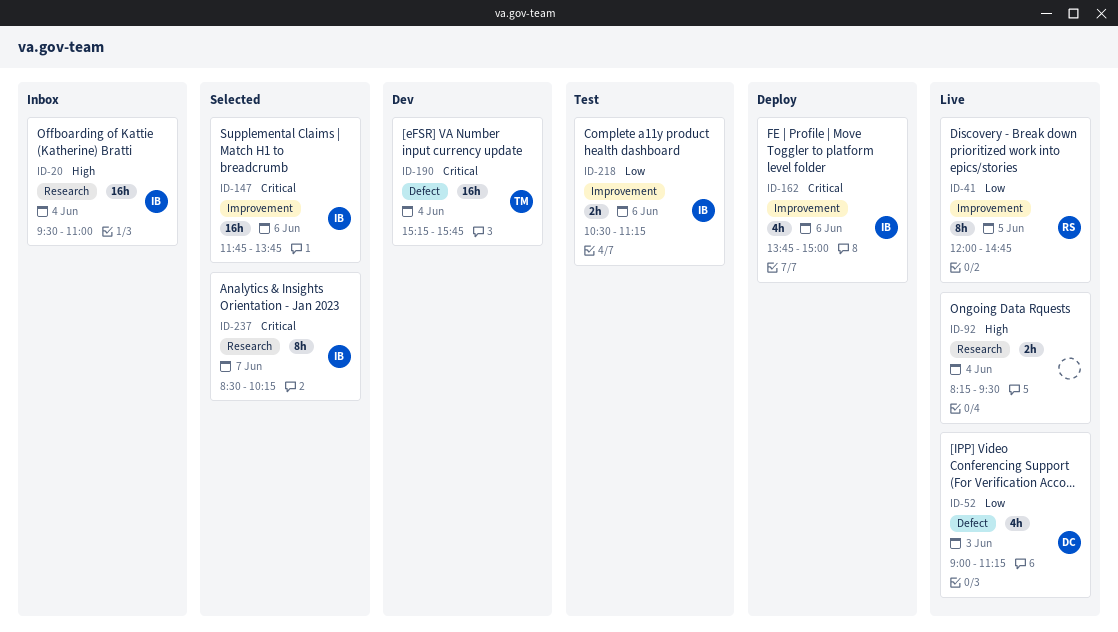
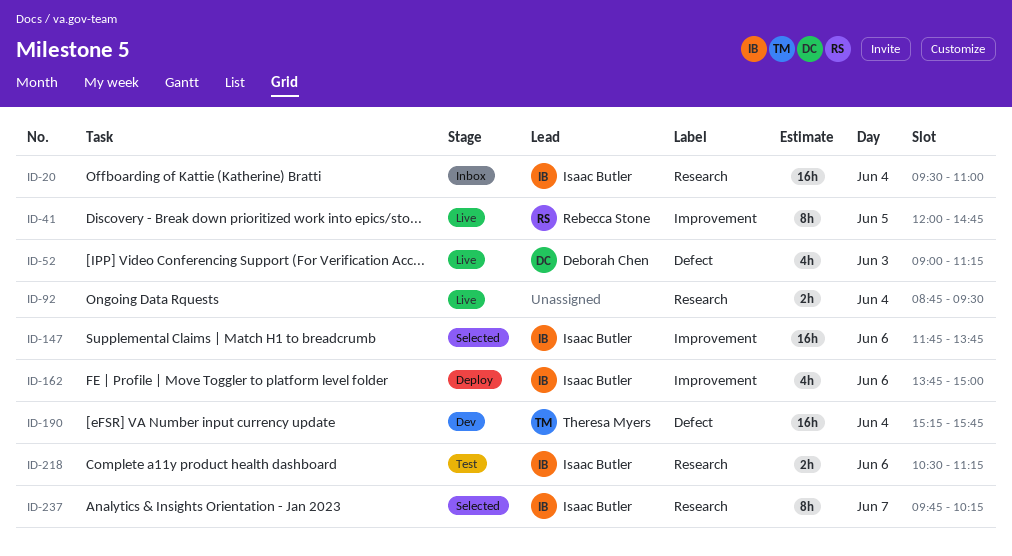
ID-92, begins: 08:15 -> 08:45
ID-218, label: Improvement -> Research
ID-237, begins: 08:30 -> 09:45

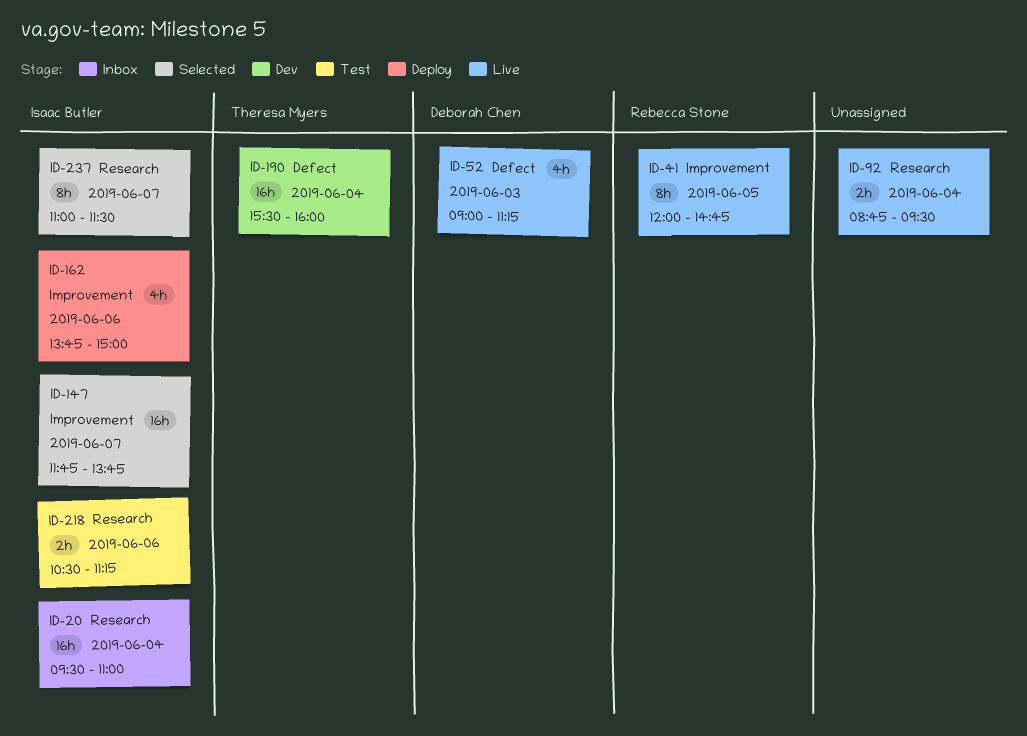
ID-147, day: Jun 6 -> Jun 7
ID-190, begins: 15:15 -> 15:30
ID-190, ends: 15:45 -> 16:00
ID-237, begins: 09:45 -> 11:00
ID-237, ends: 10:15 -> 11:30

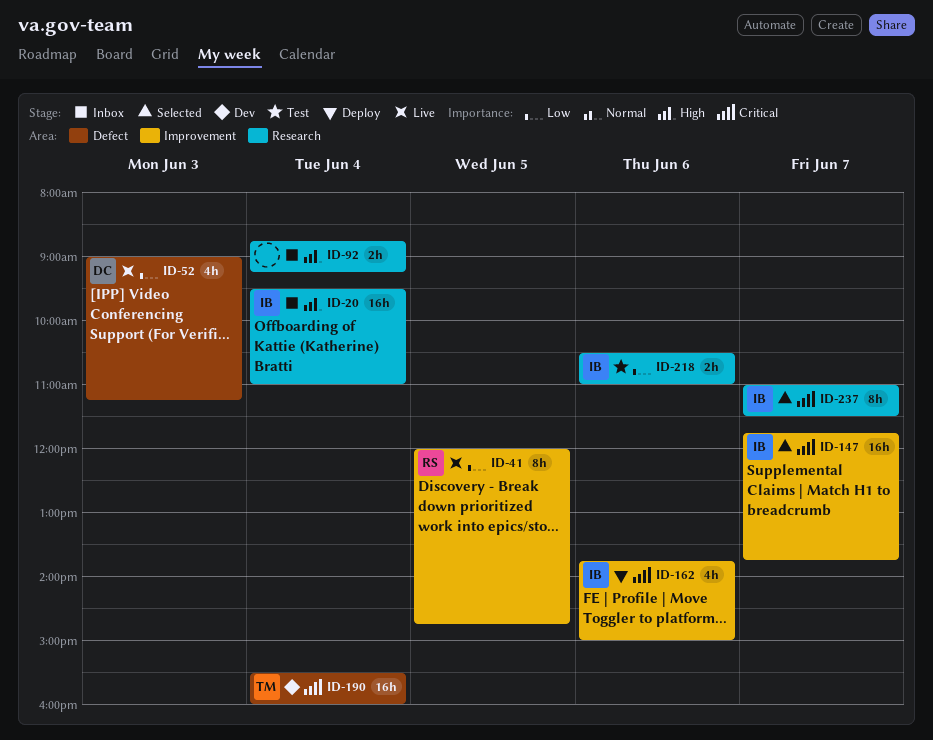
ID-92, status: Live -> Inbox
ID-92, ends: 09:30 -> 09:15
ID-218, ends: 11:15 -> 11:00

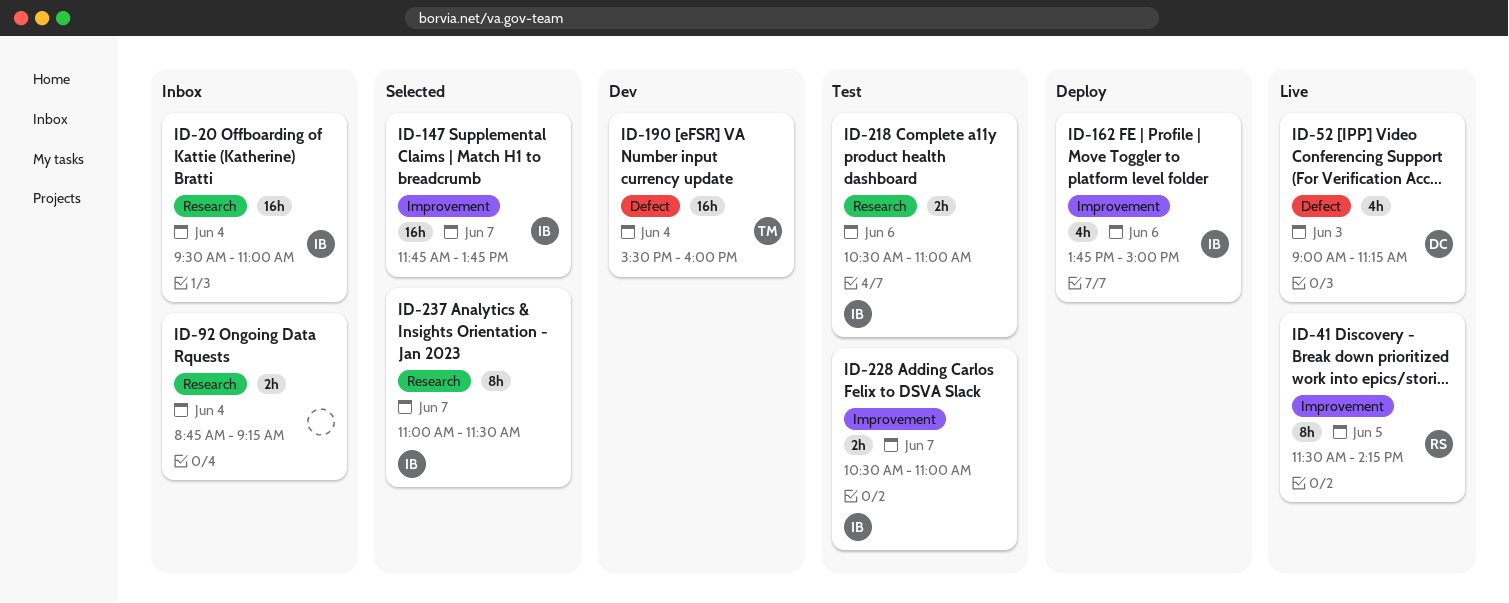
ID-41, begins: 12:00 -> 11:30
ID-41, ends: 14:45 -> 14:15
ID-228: none -> present

